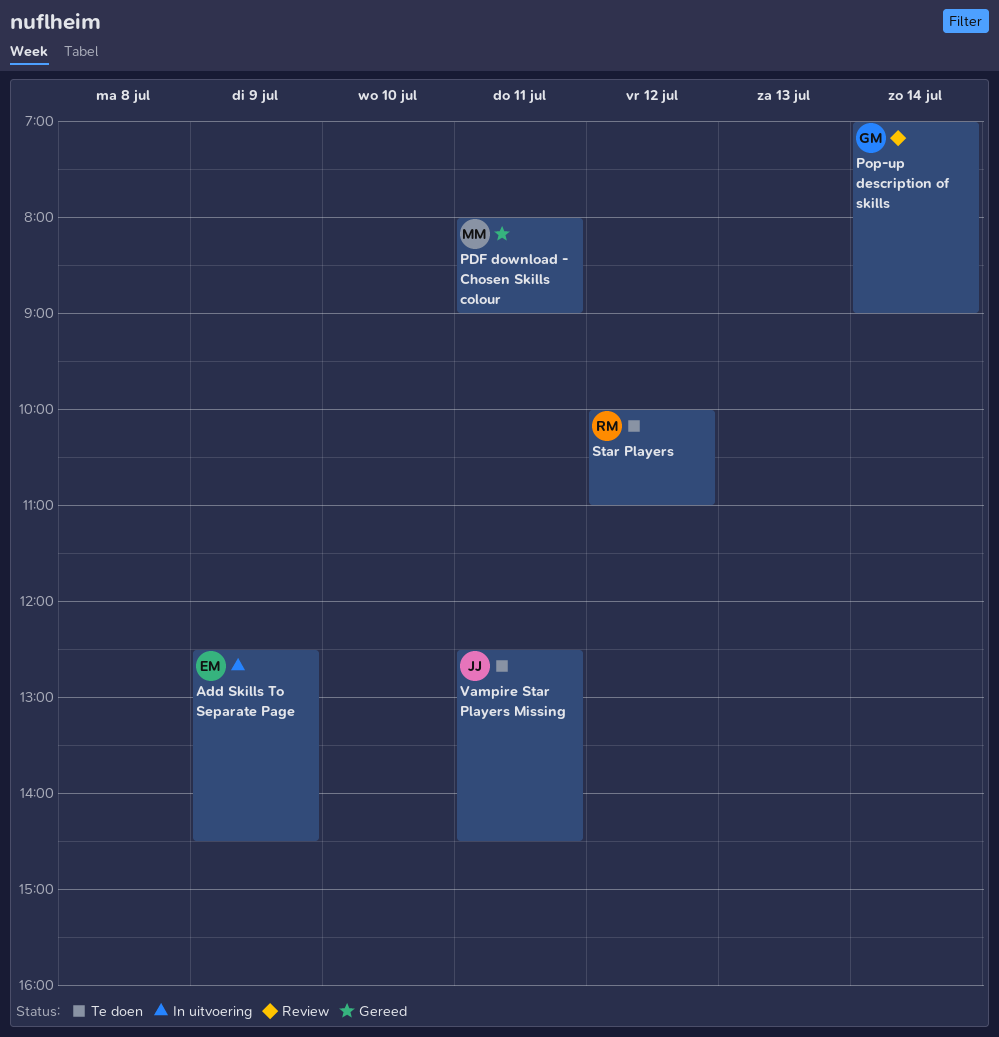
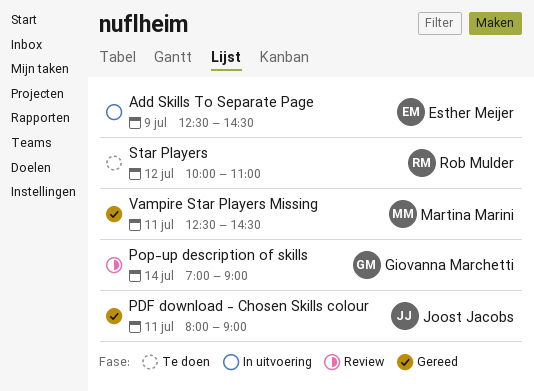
PDF download - Chosen Skills colour, owner: Martina Marini -> Joost Jacobs
Vampire Star Players Missing, status: Te doen -> Gereed
Vampire Star Players Missing, owner: Joost Jacobs -> Martina Marini

